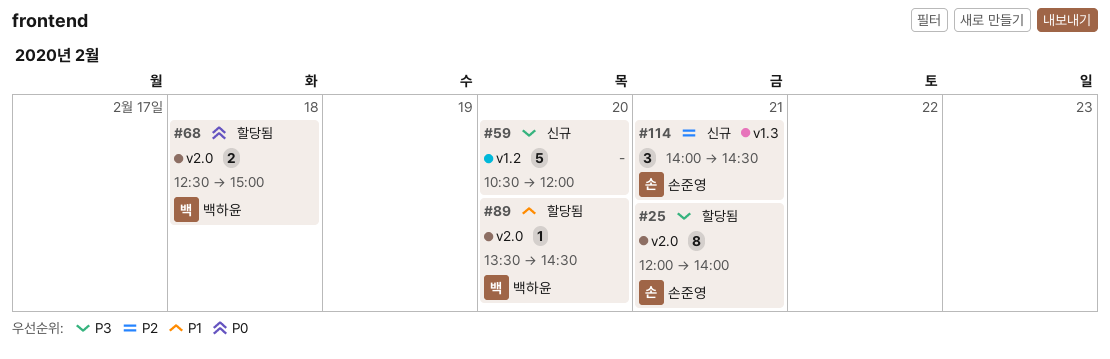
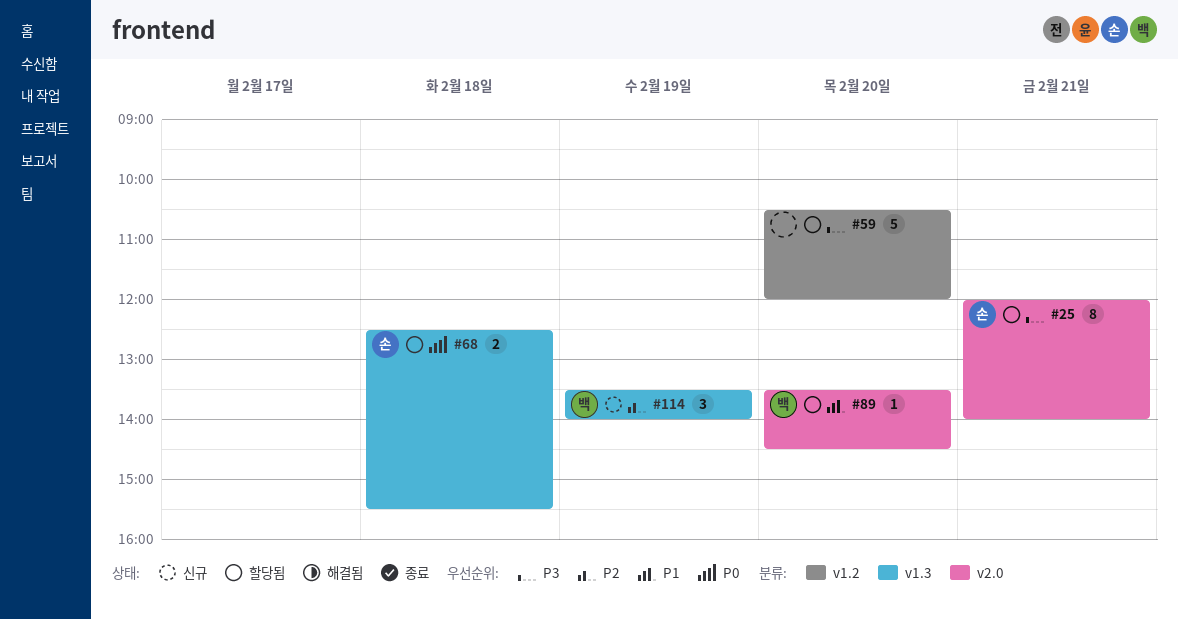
#59, status: 신규 -> 할당됨
#68, owner: 백하윤 -> 손준영
#68, label: v2.0 -> v1.3
#68, ends: 15:00 -> 15:30
#114, owner: 손준영 -> 백하윤
#114, day: Feb 21 -> Feb 19
#114, begins: 14:00 -> 13:30
#114, ends: 14:30 -> 14:00

